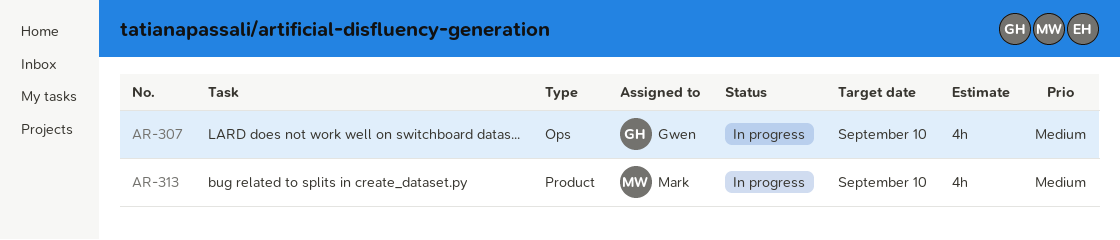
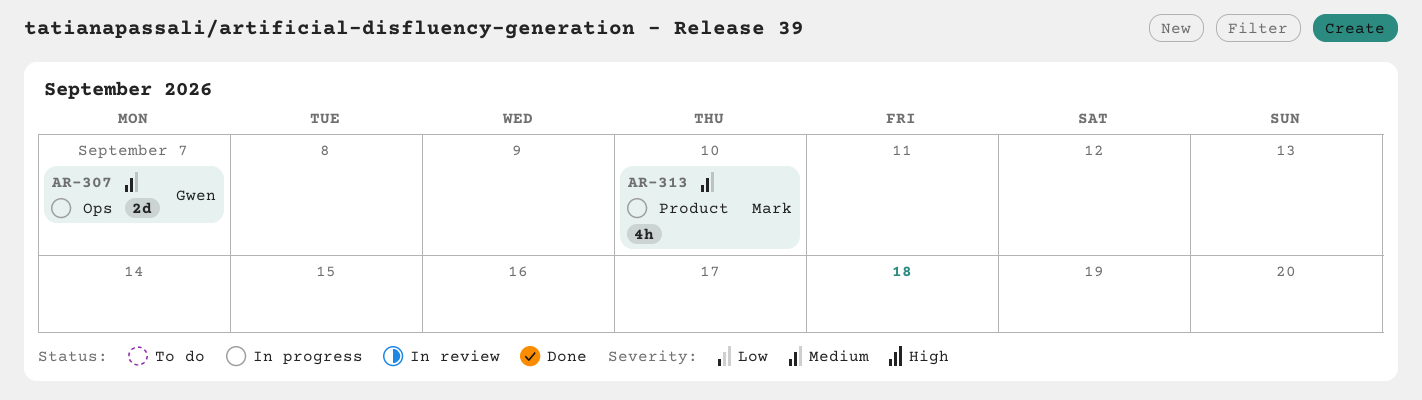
AR-307, estimate: 4h -> 2d
AR-307, due: Sep 10 -> Sep 7

